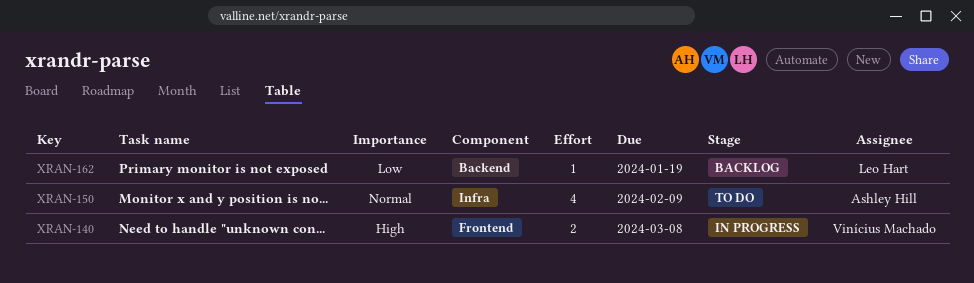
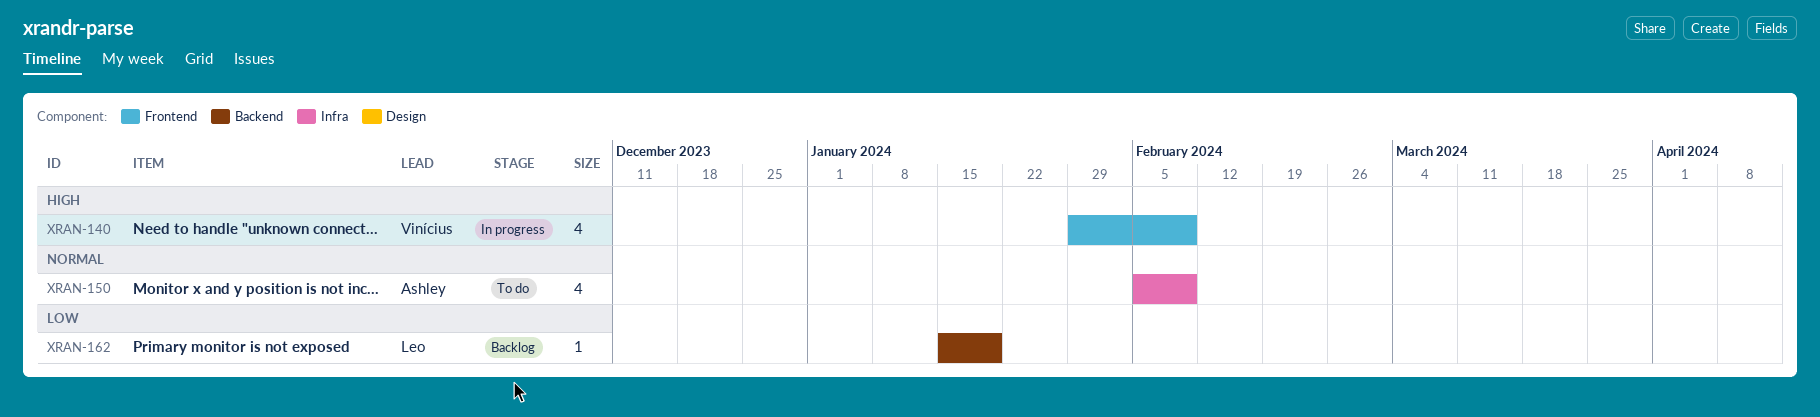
XRAN-140, estimate: 2 -> 4
XRAN-140, due: Mar 8 -> Feb 9

